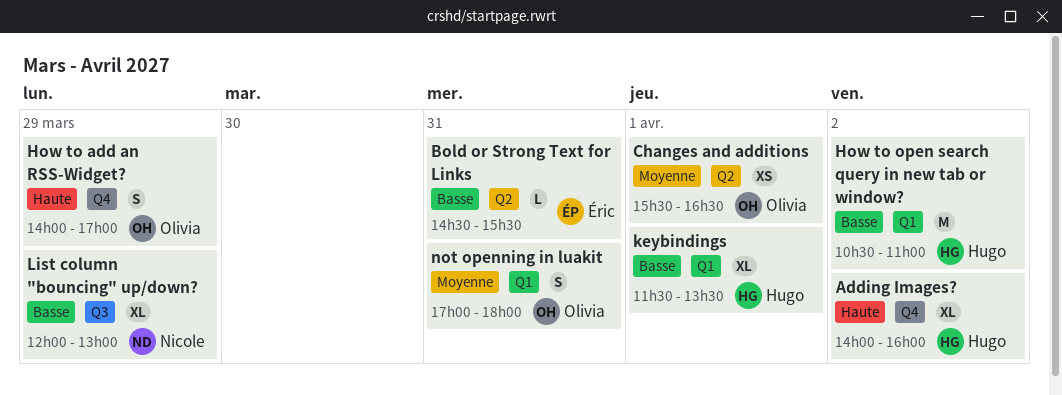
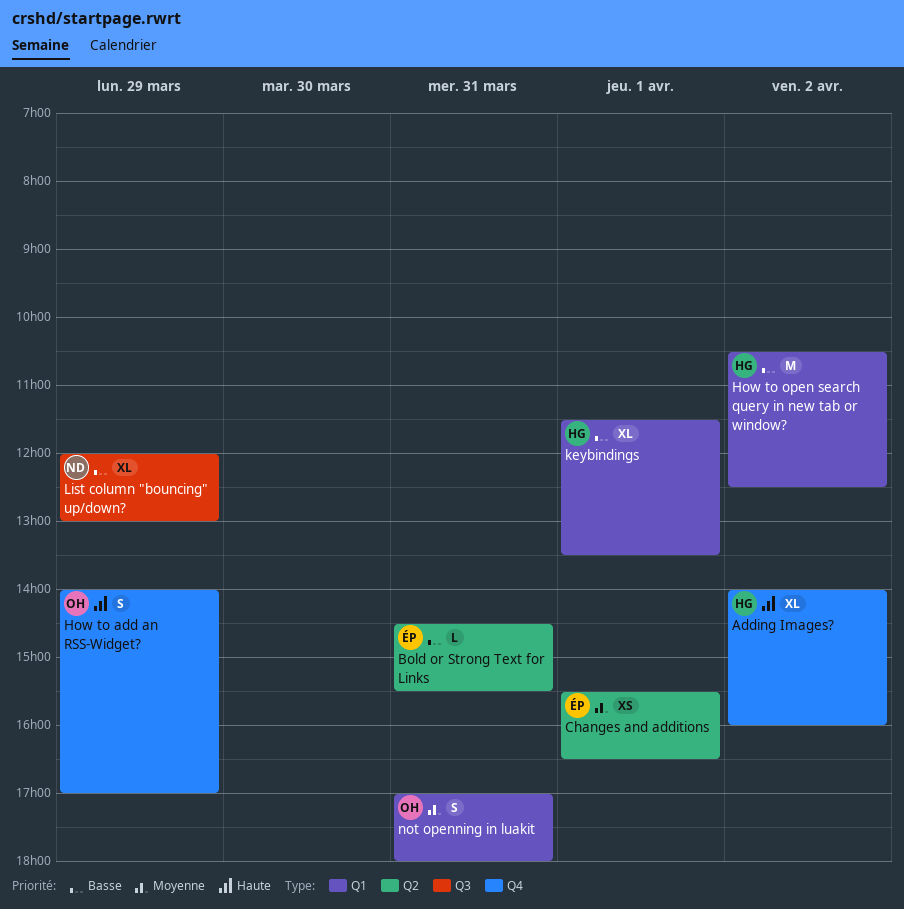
Changes and additions, owner: Olivia -> Éric
How to open search query in new tab or window?, ends: 11:00 -> 12:30

